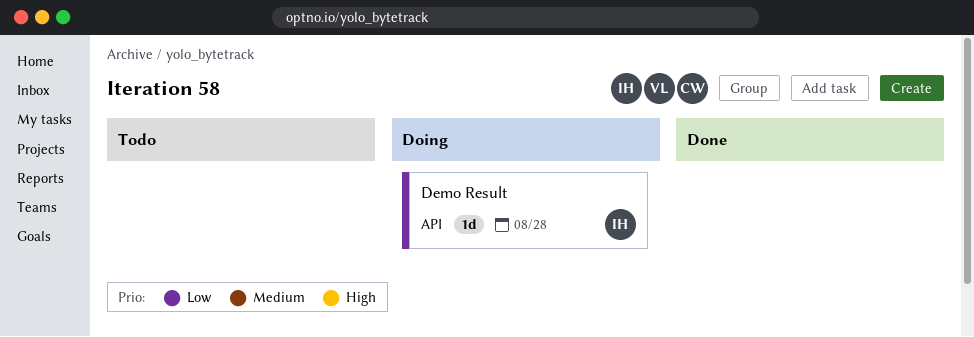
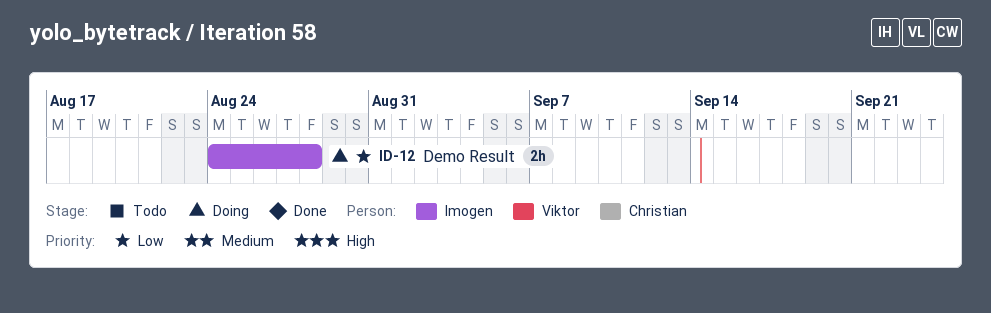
Demo Result, estimate: 1d -> 2h

